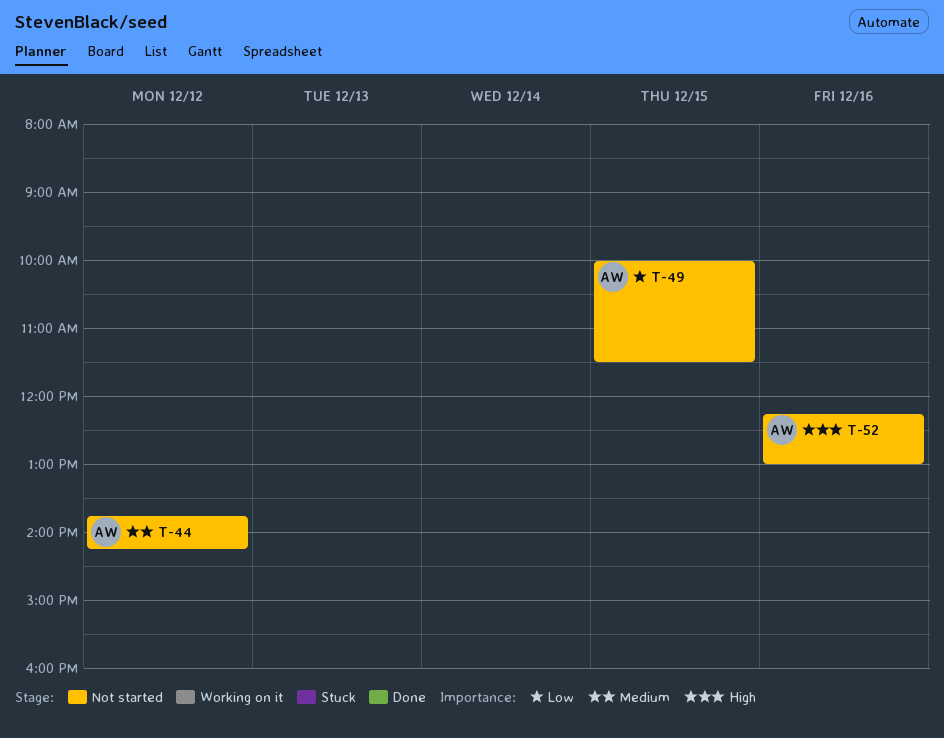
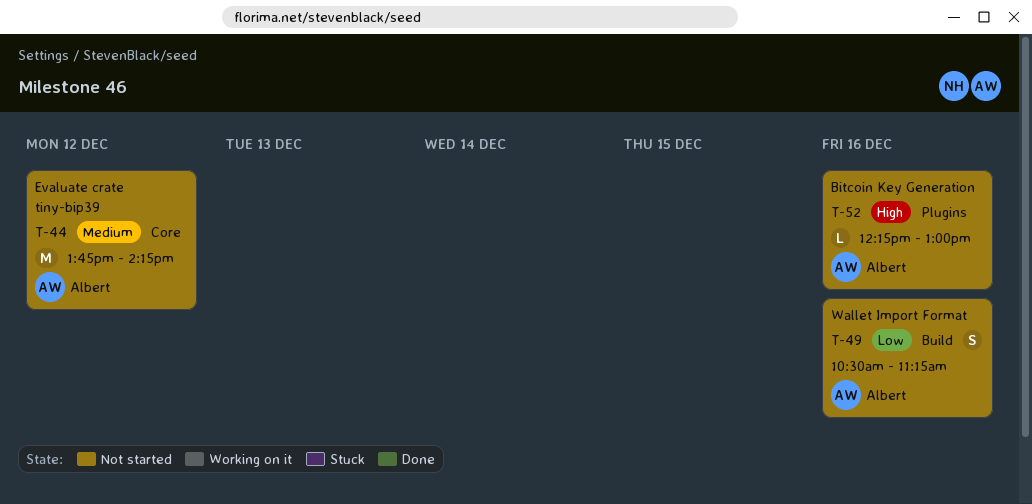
T-49, day: Dec 15 -> Dec 16
T-49, begins: 10:00 -> 10:30
T-49, ends: 11:30 -> 11:15

